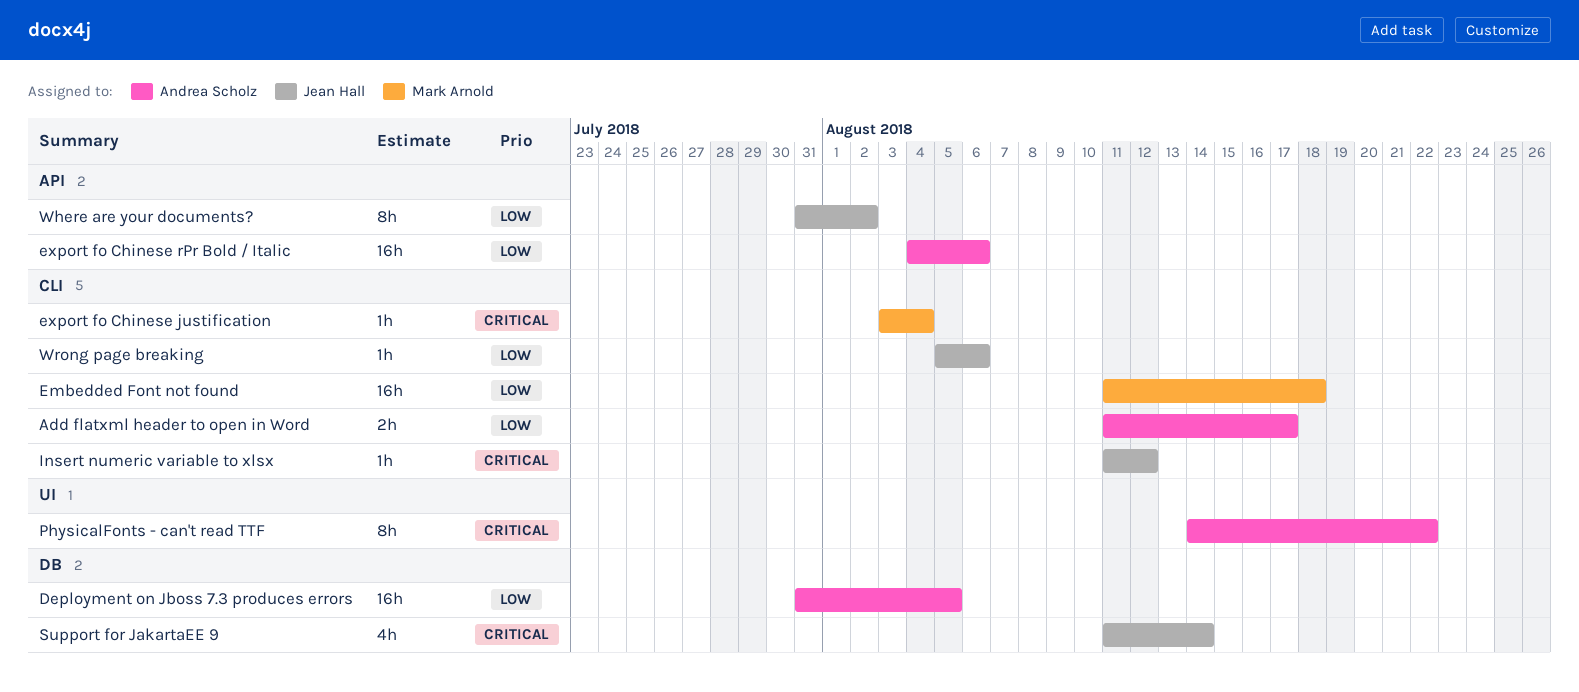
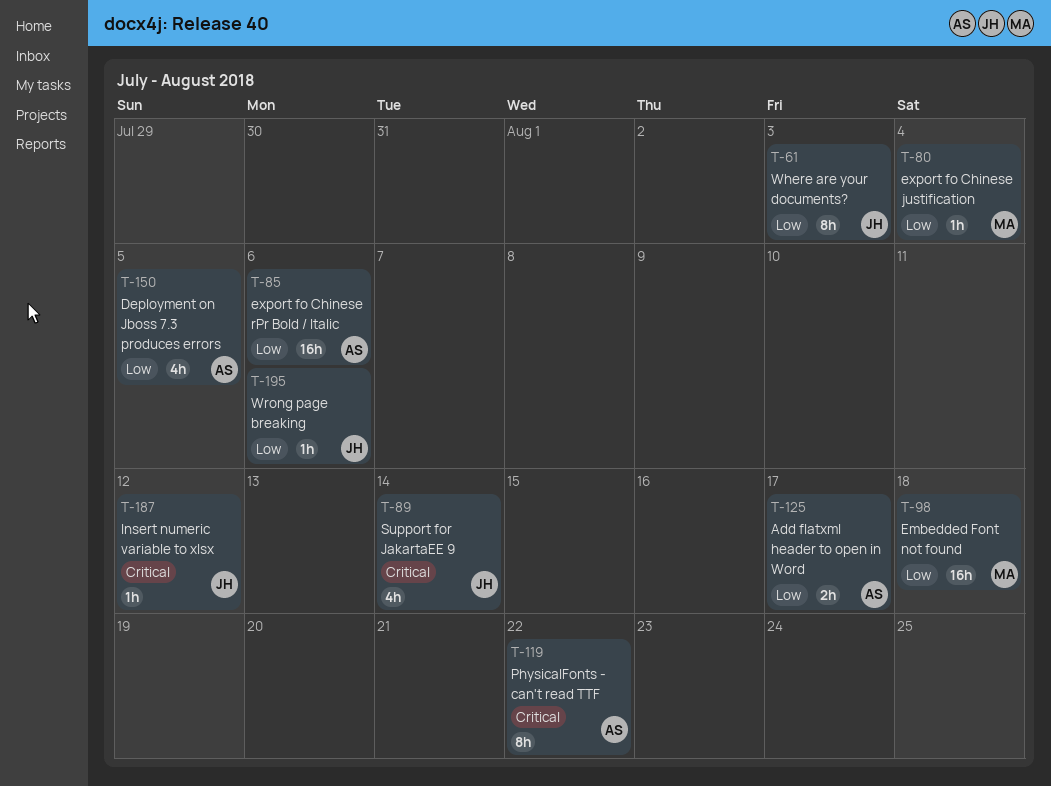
Deployment on Jboss 7.3 produces errors, estimate: 16h -> 4h
export fo Chinese justification, priority: Critical -> Low
Where are your documents?, due: Aug 2 -> Aug 3

